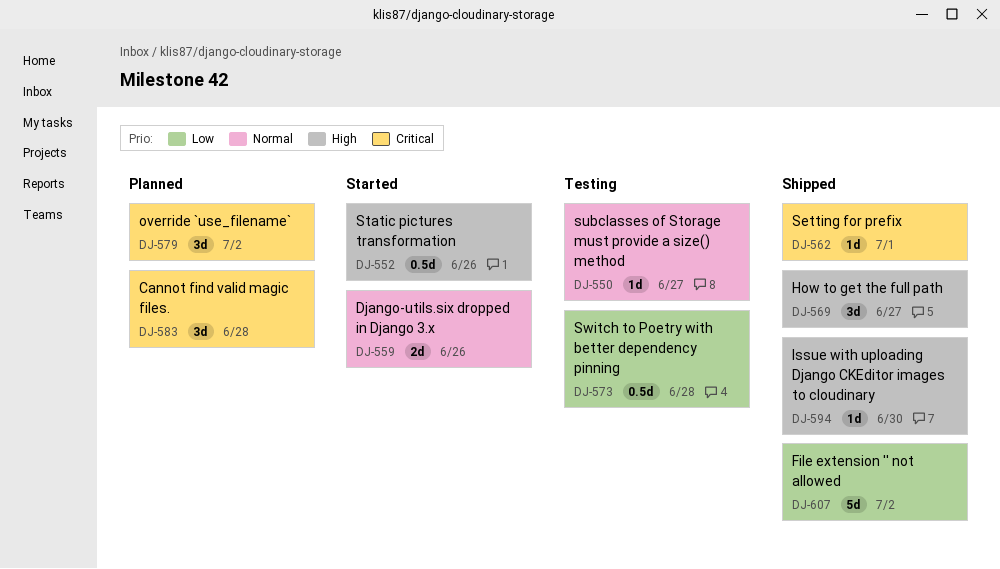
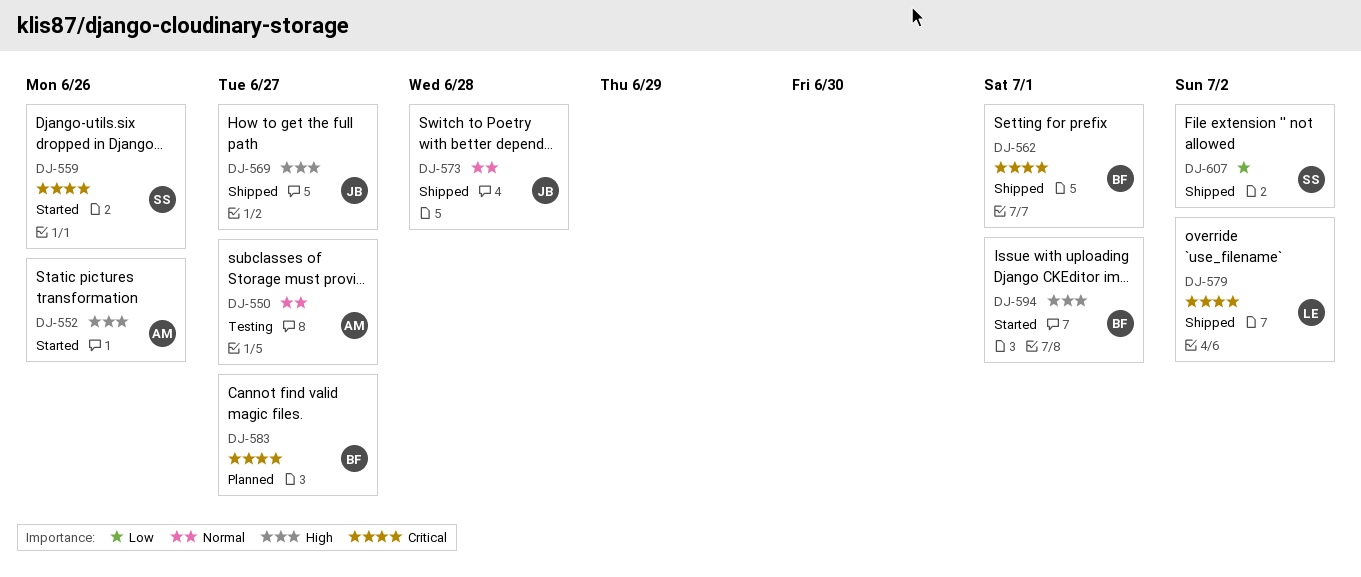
DJ-559, priority: Normal -> Critical
DJ-573, status: Testing -> Shipped
DJ-573, priority: Low -> Normal
DJ-579, status: Planned -> Shipped
DJ-583, due: Jun 28 -> Jun 27
DJ-594, status: Shipped -> Started
DJ-594, due: Jun 30 -> Jul 1

